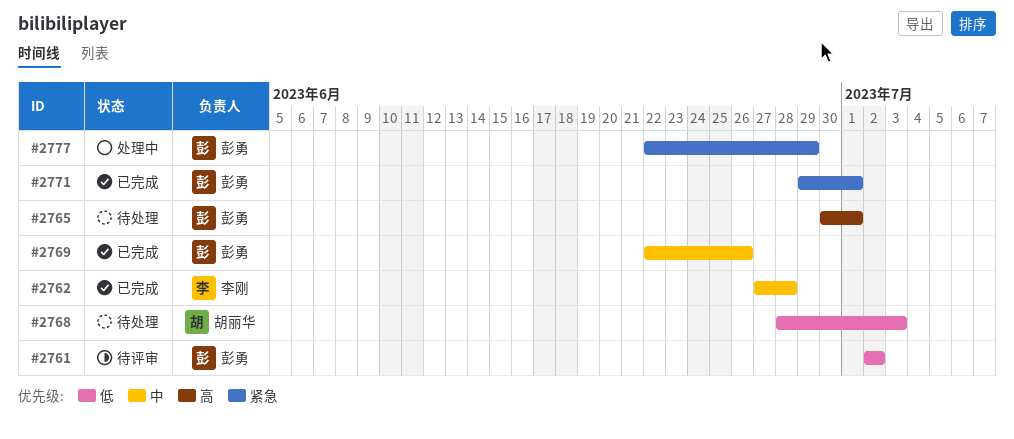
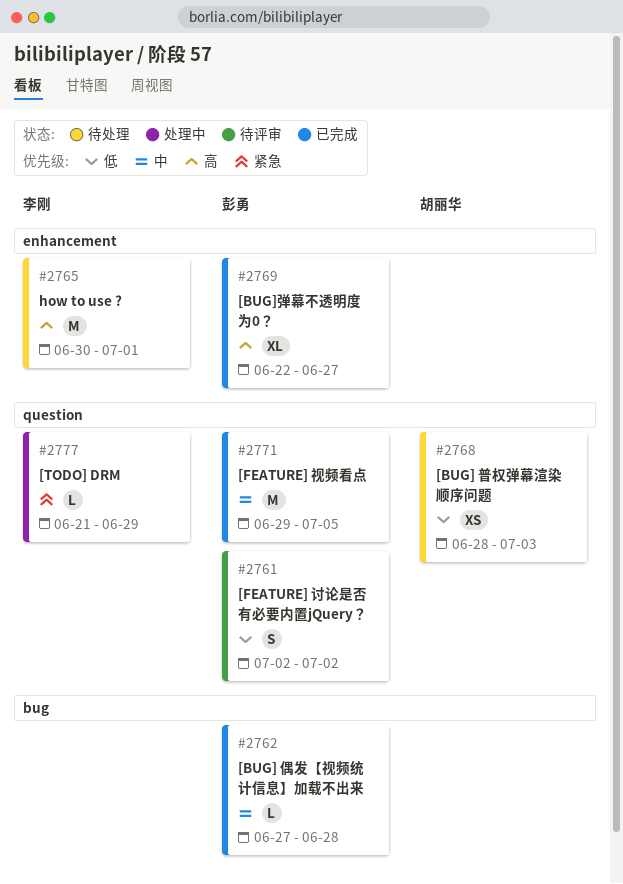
#2762, owner: 李刚 -> 彭勇
#2765, owner: 彭勇 -> 李刚
#2769, priority: 中 -> 高
#2769, due: Jun 26 -> Jun 27
#2771, priority: 紧急 -> 中
#2771, due: Jul 1 -> Jul 5
#2777, owner: 彭勇 -> 李刚
#2777, start: Jun 22 -> Jun 21

